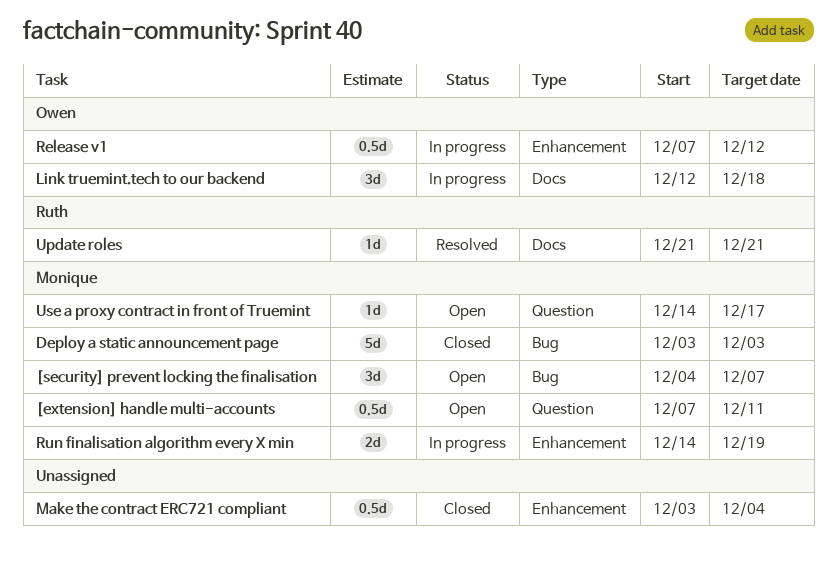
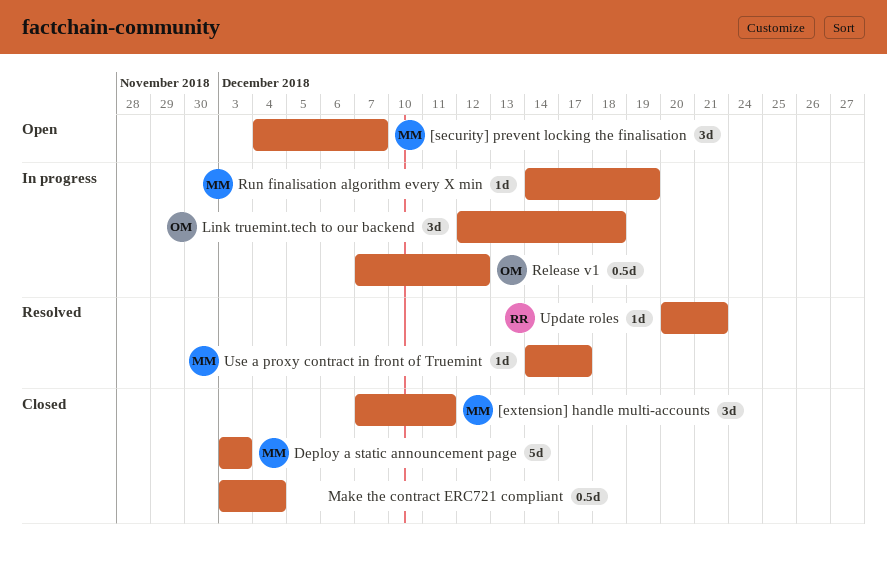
[extension] handle multi-accounts, status: Open -> Closed
[extension] handle multi-accounts, estimate: 0.5d -> 3d
Run finalisation algorithm every X min, estimate: 2d -> 1d
Update roles, start: Dec 21 -> Dec 20
Use a proxy contract in front of Truemint, status: Open -> Resolved

